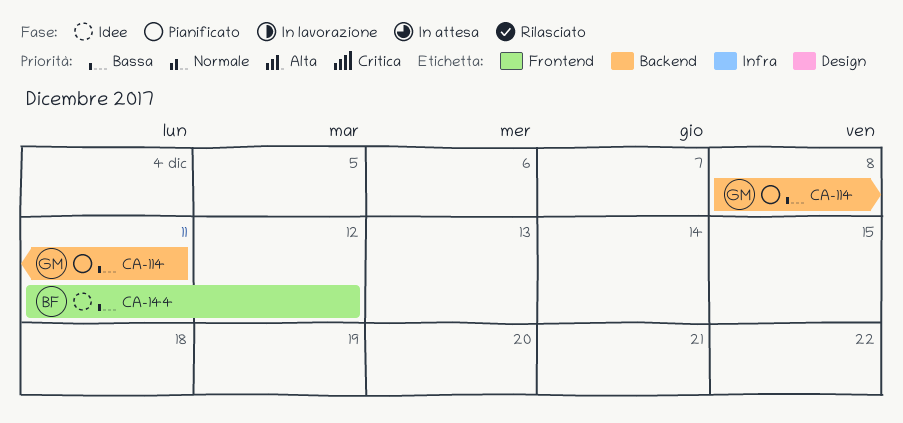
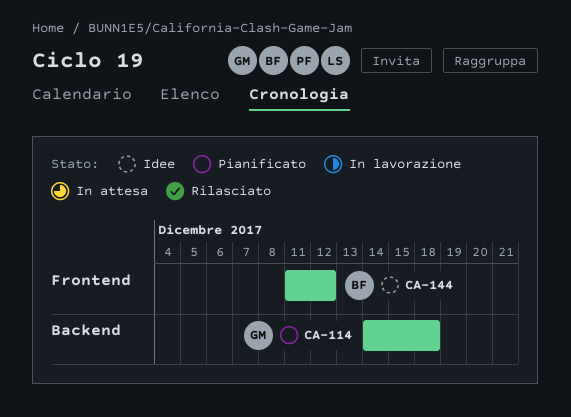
CA-114, start: Dec 8 -> Dec 14
CA-114, due: Dec 11 -> Dec 18

